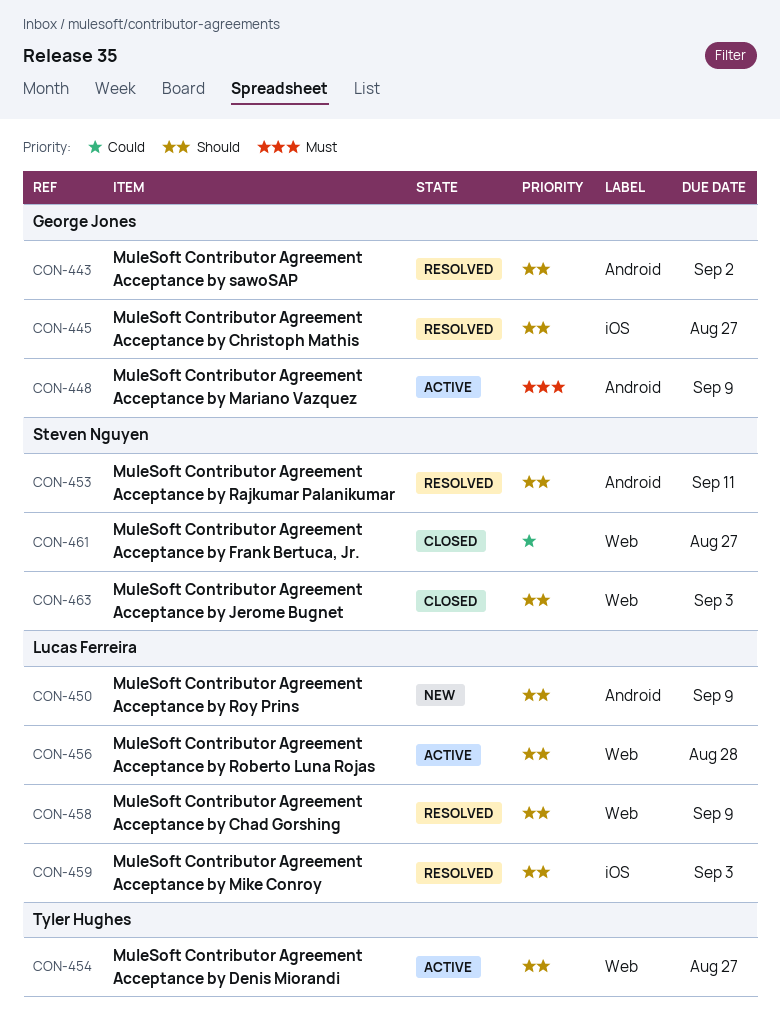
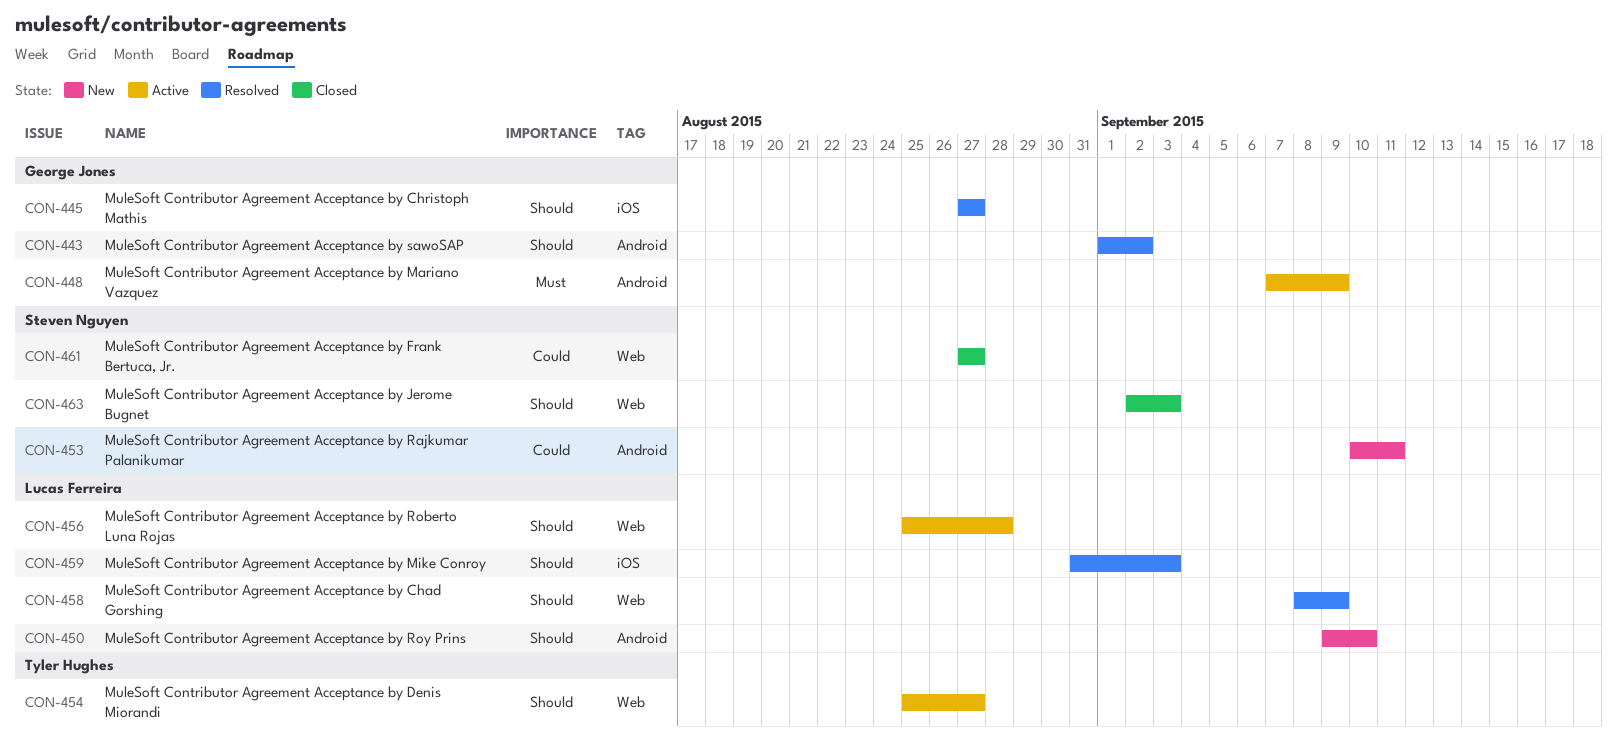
CON-450, due: Sep 9 -> Sep 10
CON-453, status: Resolved -> New
CON-453, priority: Should -> Could

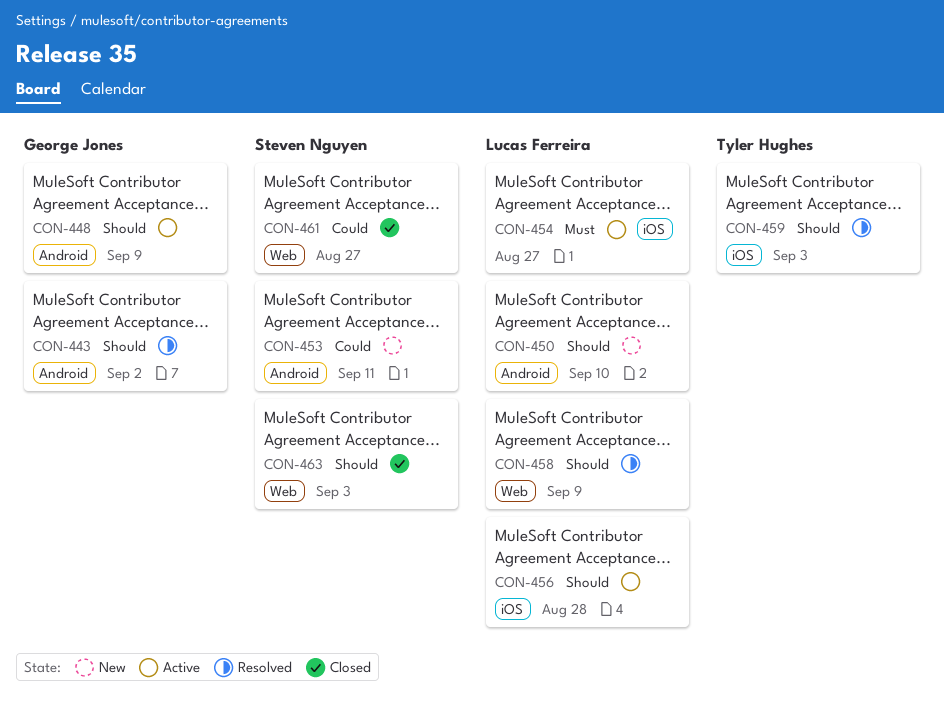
CON-445: present -> none
CON-448, priority: Must -> Should
CON-454, owner: Tyler Hughes -> Lucas Ferreira
CON-454, priority: Should -> Must
CON-454, label: Web -> iOS
CON-456, label: Web -> iOS
CON-459, owner: Lucas Ferreira -> Tyler Hughes

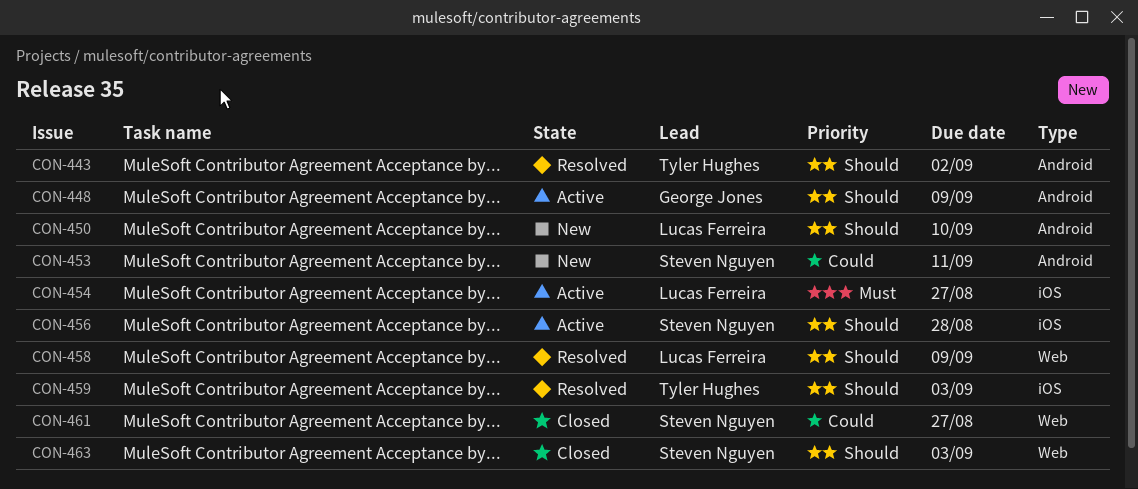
CON-443, owner: George Jones -> Tyler Hughes
CON-456, owner: Lucas Ferreira -> Steven Nguyen

